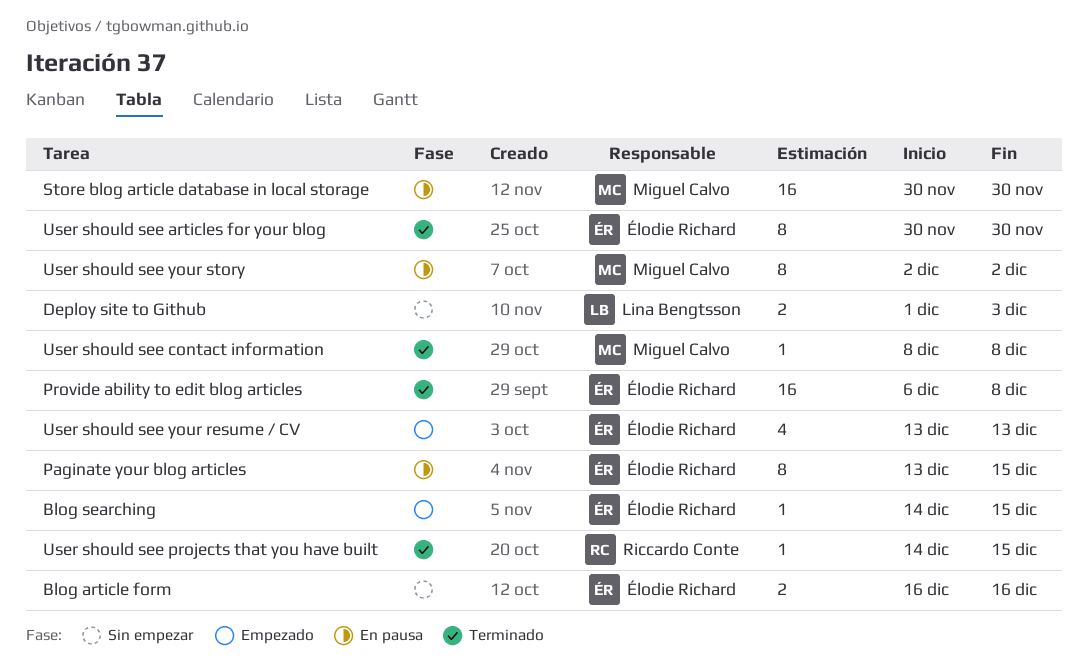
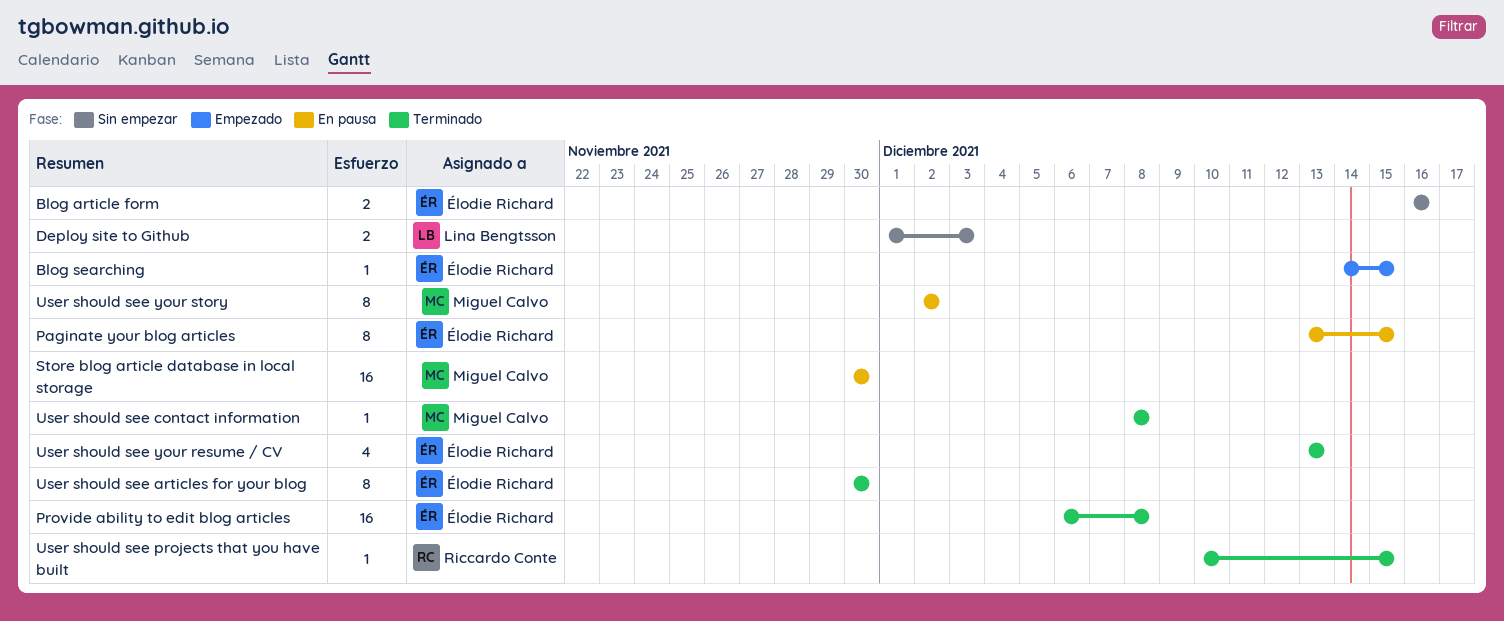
User should see projects that you have built, start: Dec 14 -> Dec 10
User should see your resume / CV, status: Empezado -> Terminado

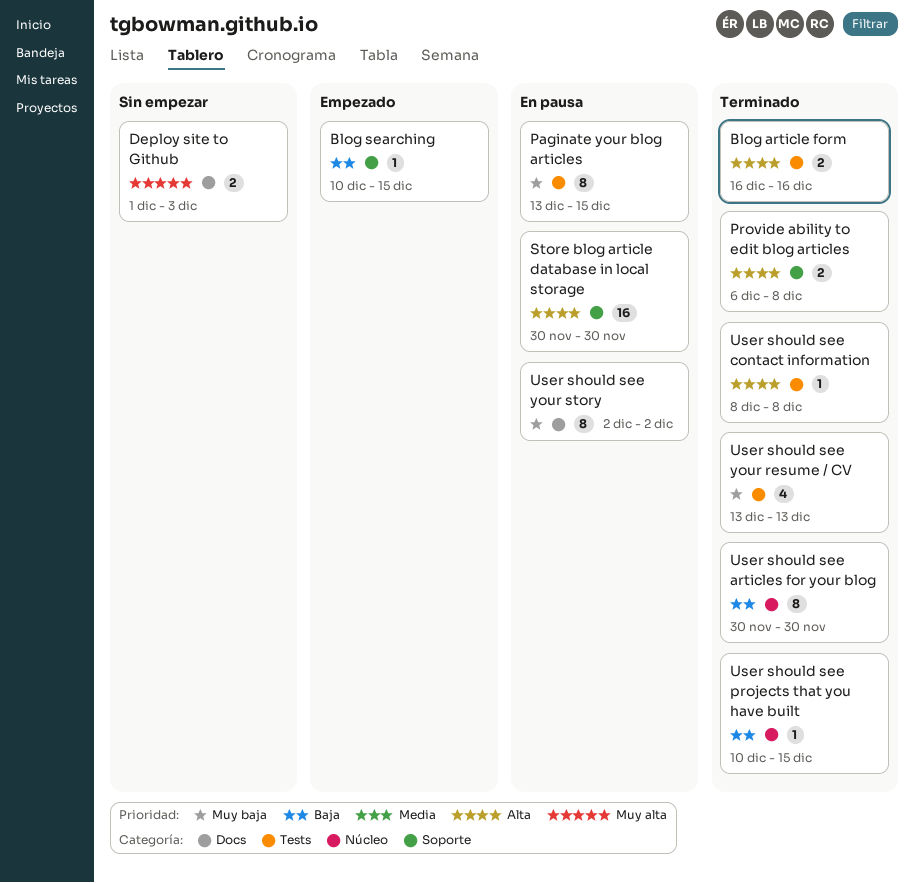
Blog article form, status: Sin empezar -> Terminado
Blog searching, start: Dec 14 -> Dec 10
Provide ability to edit blog articles, estimate: 16 -> 2

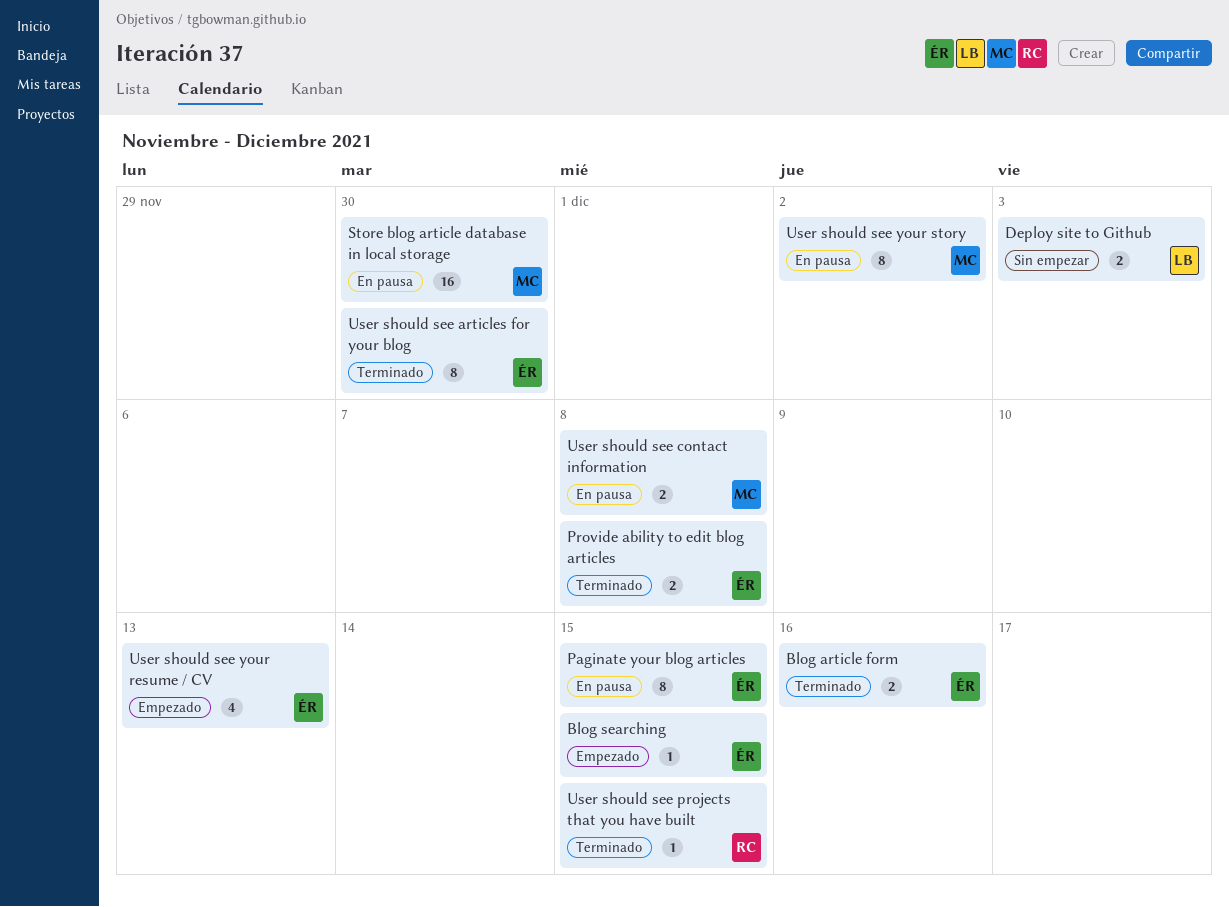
User should see contact information, status: Terminado -> En pausa
User should see contact information, estimate: 1 -> 2
User should see your resume / CV, status: Terminado -> Empezado

